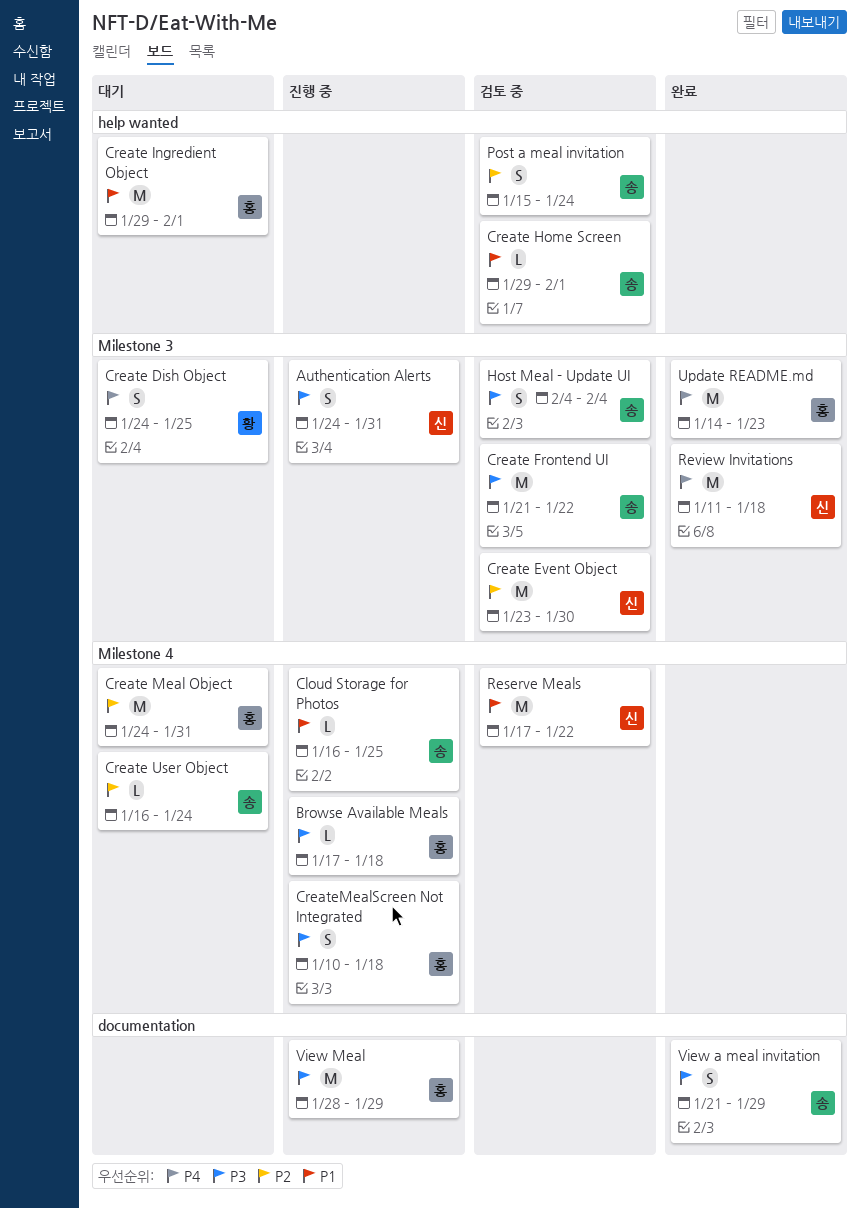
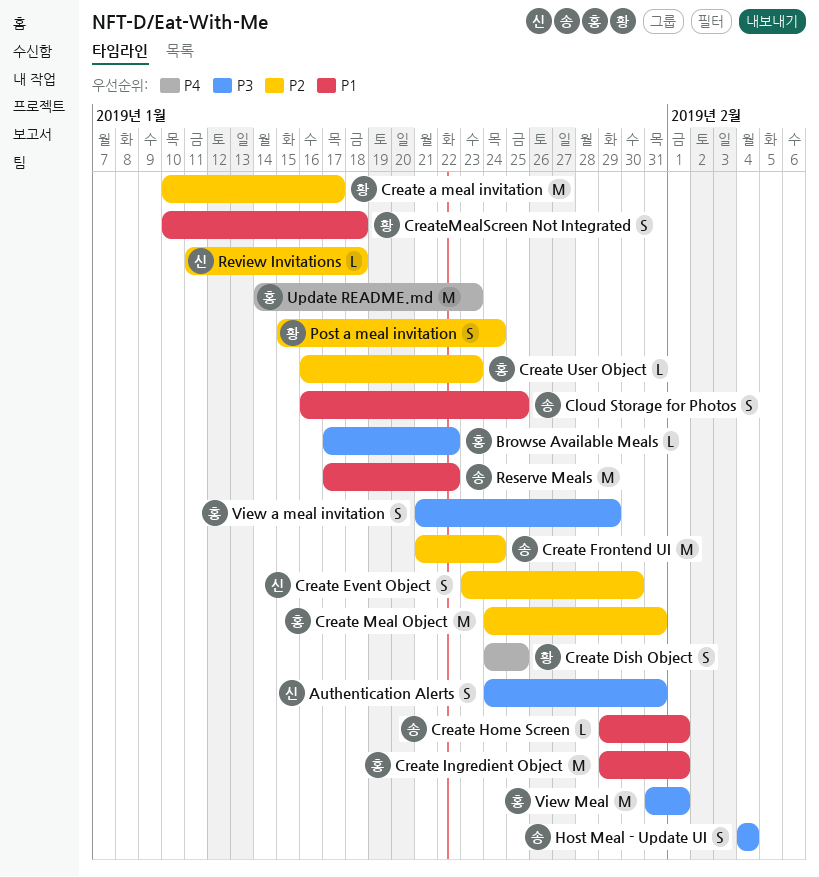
Browse Available Meals, due: Jan 18 -> Jan 22
Cloud Storage for Photos, estimate: L -> S
Create a meal invitation: none -> present
Create Event Object, estimate: M -> S
Create Frontend UI, priority: P3 -> P2
Create Frontend UI, due: Jan 22 -> Jan 24
Create User Object, owner: 송 -> 홍
Create User Object, due: Jan 24 -> Jan 23
CreateMealScreen Not Integrated, owner: 홍 -> 황
CreateMealScreen Not Integrated, priority: P3 -> P1
Post a meal invitation, owner: 송 -> 황
Reserve Meals, owner: 신 -> 송
Review Invitations, priority: P4 -> P2
Review Invitations, estimate: M -> L
View a meal invitation, owner: 송 -> 홍
View Meal, start: Jan 28 -> Jan 31
View Meal, due: Jan 29 -> Feb 1

